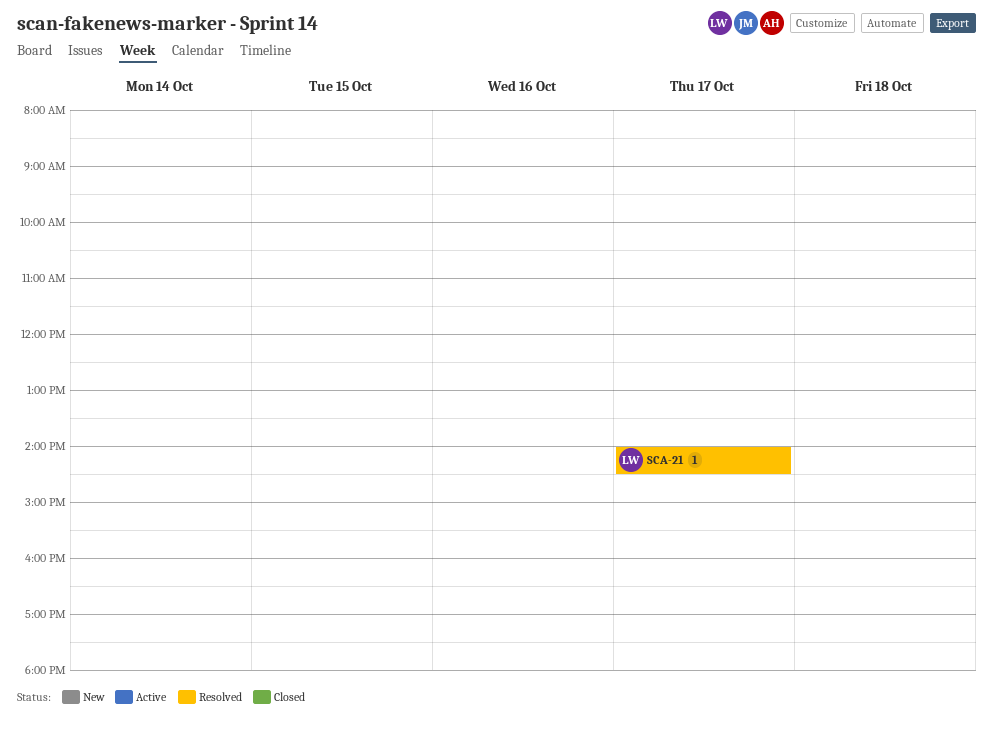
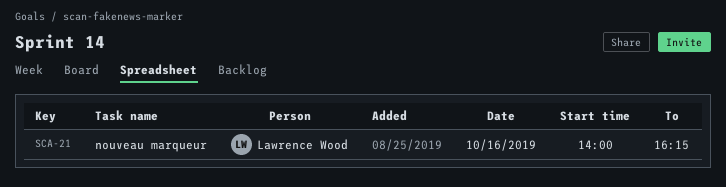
SCA-21, day: Oct 17 -> Oct 16
SCA-21, ends: 14:30 -> 16:15

